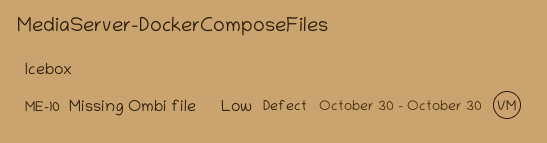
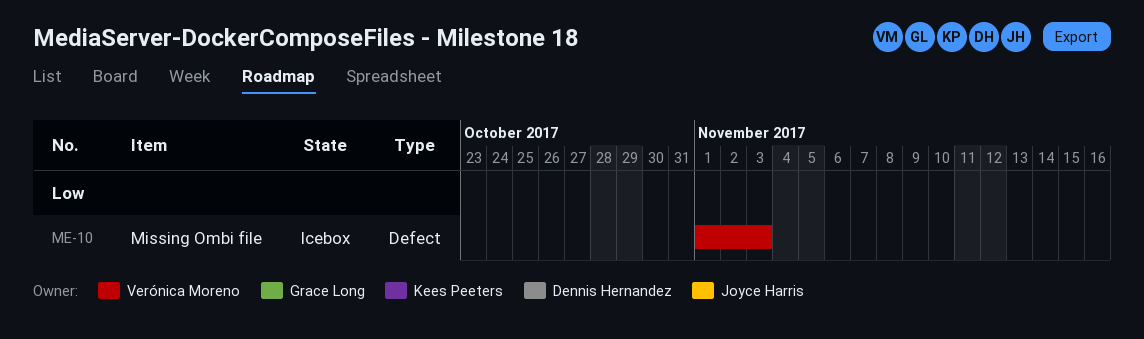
ME-10, start: Oct 30 -> Nov 1
ME-10, due: Oct 30 -> Nov 3

